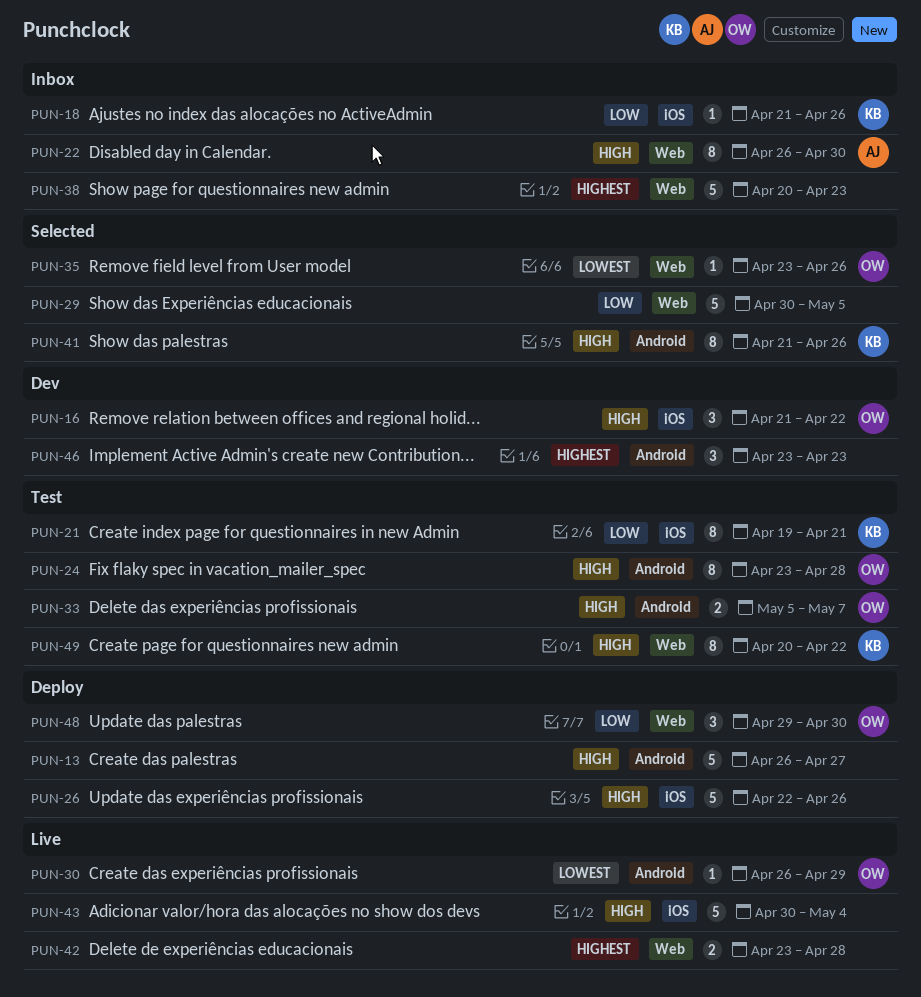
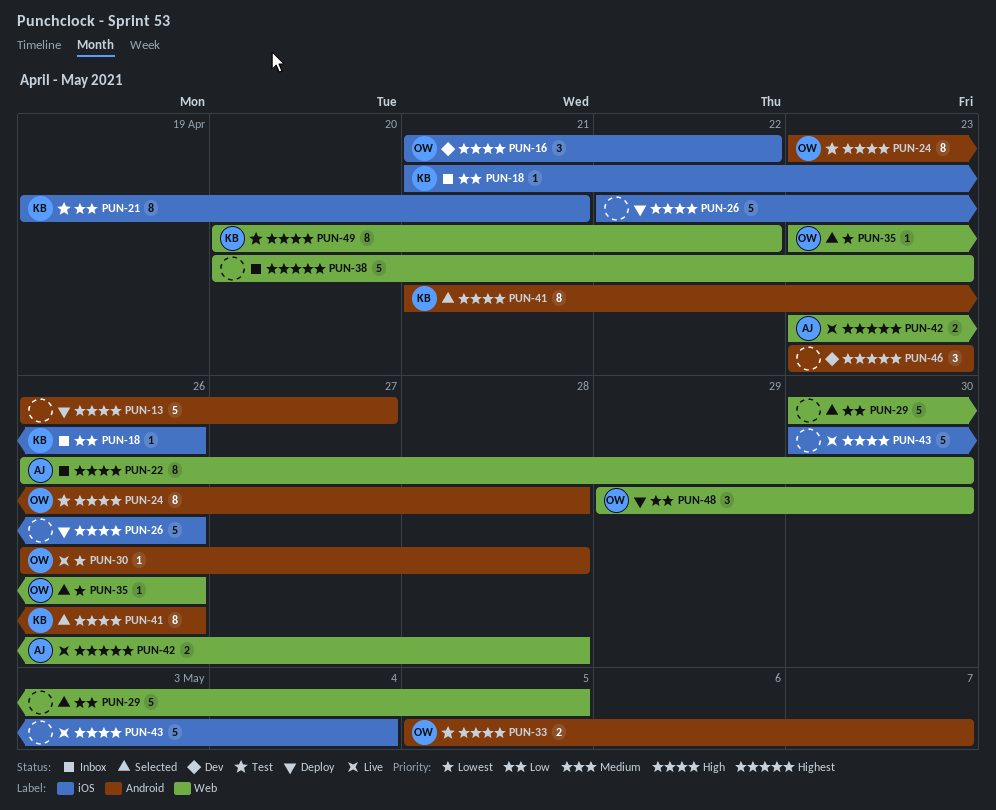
PUN-30, due: Apr 29 -> Apr 28
PUN-42, owner: none -> AJ

